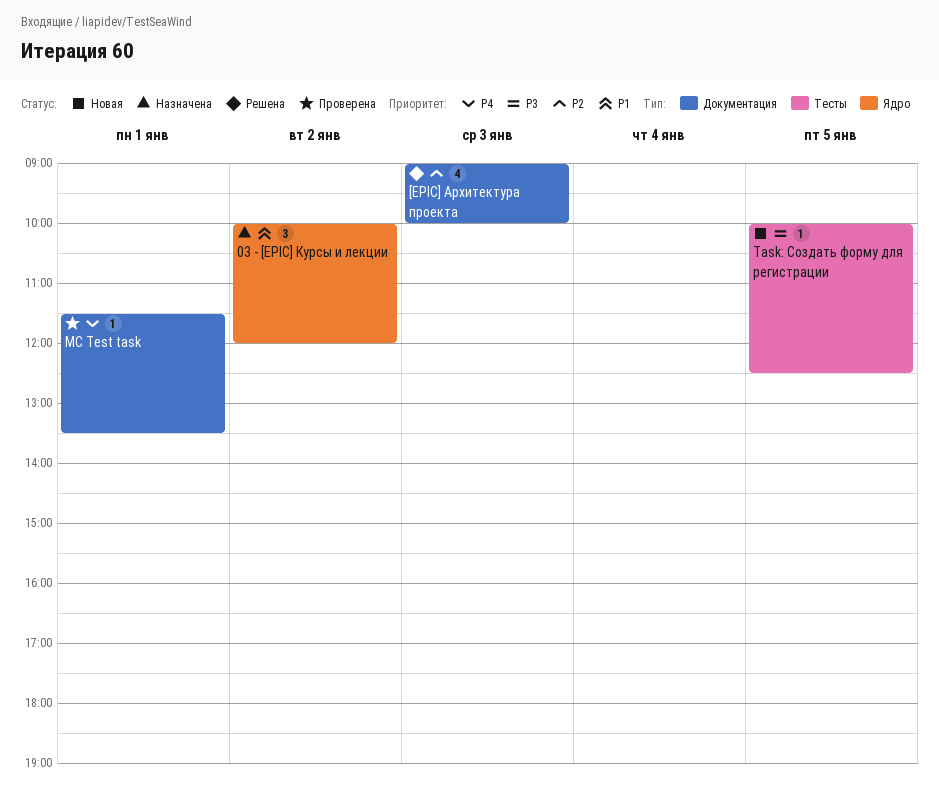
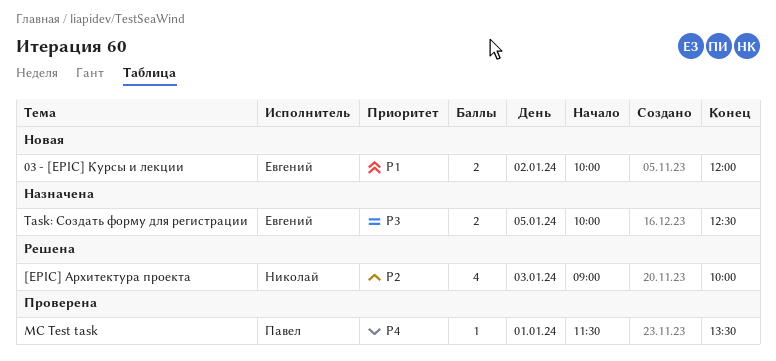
03 - [EPIC] Курсы и лекции, status: Назначена -> Новая
03 - [EPIC] Курсы и лекции, estimate: 3 -> 2
Task: Создать форму для регистрации, status: Новая -> Назначена
Task: Создать форму для регистрации, estimate: 1 -> 2

